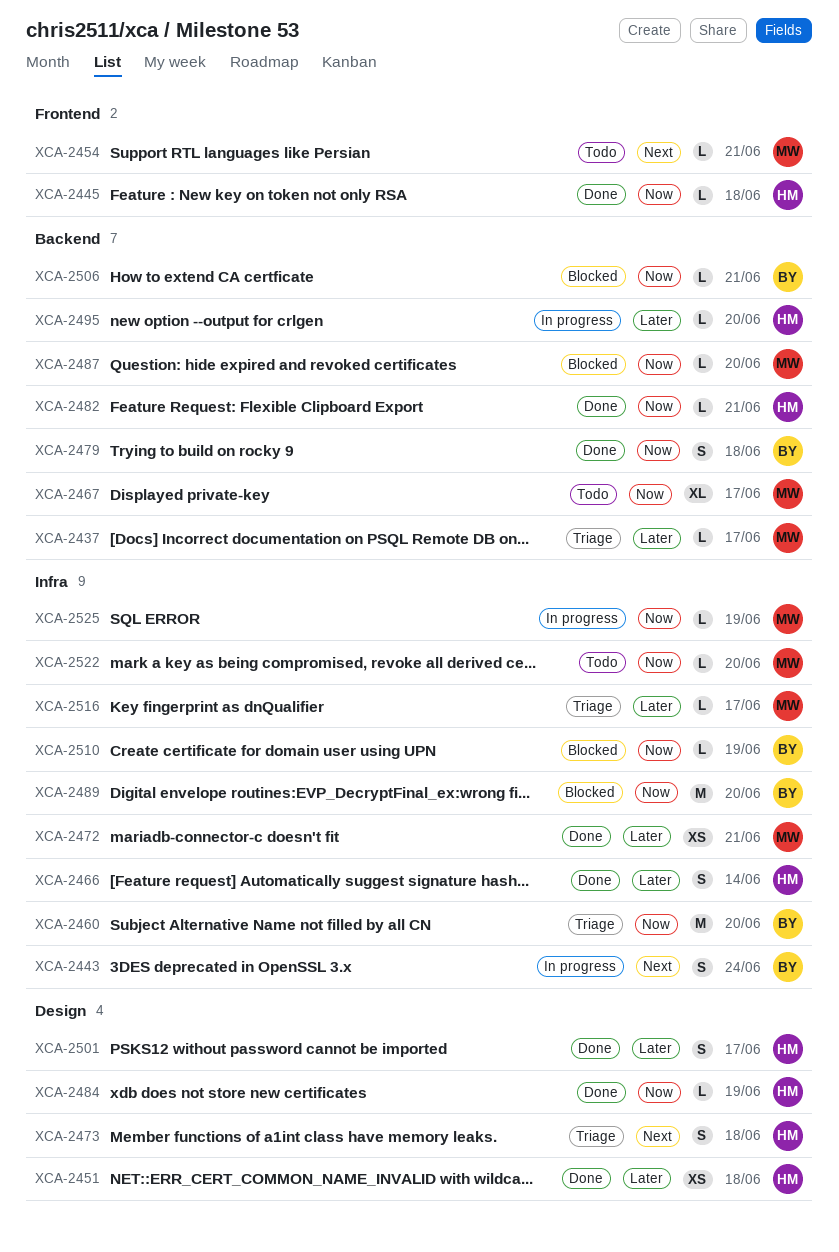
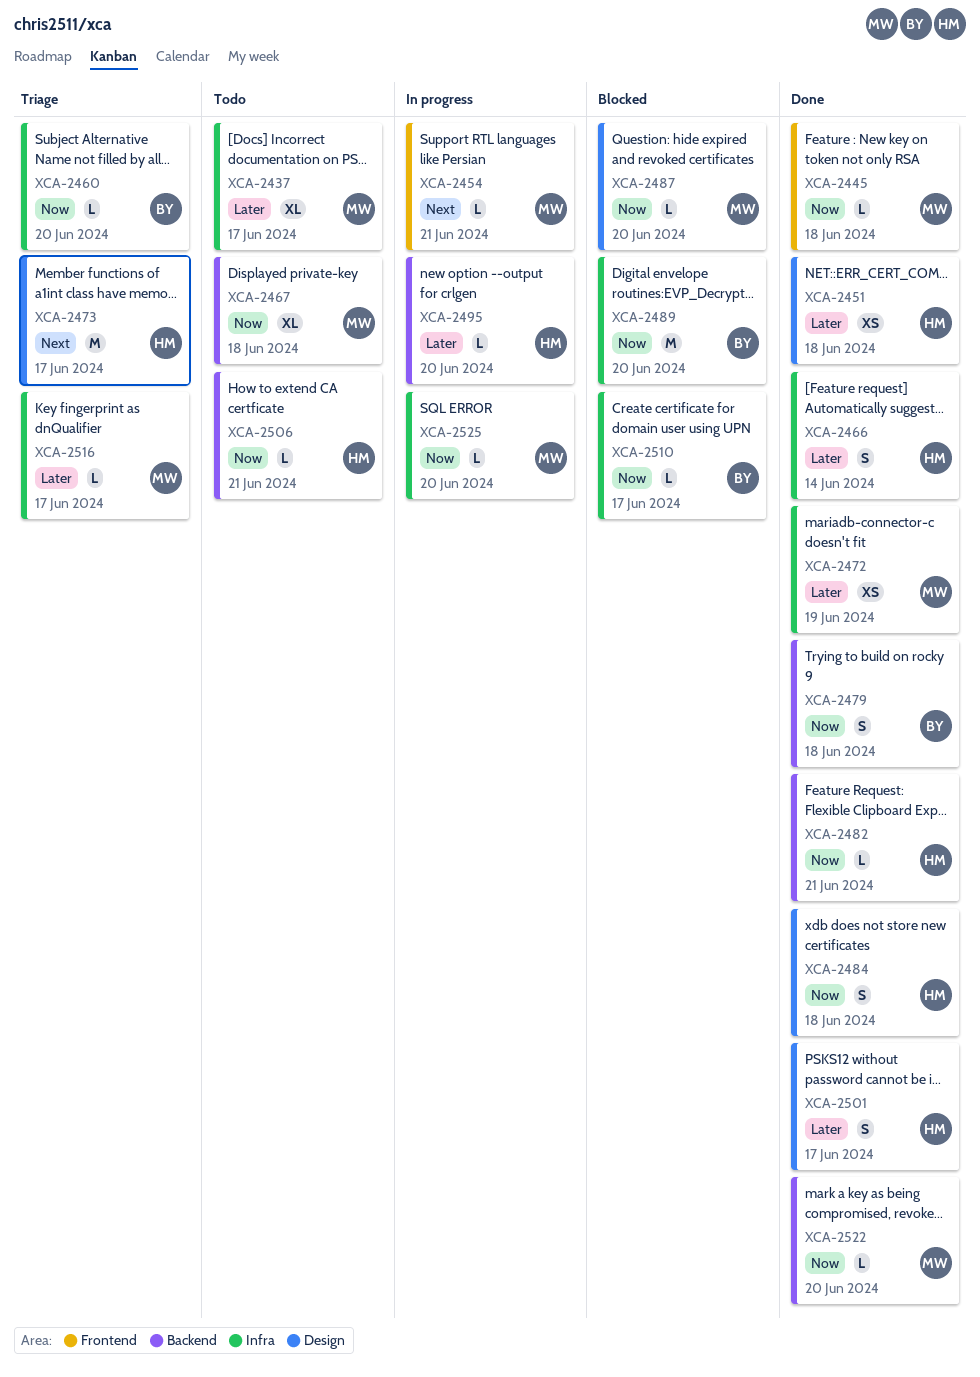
XCA-2437, status: Triage -> Todo
XCA-2437, label: Backend -> Infra
XCA-2437, estimate: L -> XL
XCA-2443: present -> none
XCA-2445, owner: HM -> MW
XCA-2454, status: Todo -> In progress
XCA-2460, estimate: M -> L
XCA-2467, due: Jun 17 -> Jun 18
XCA-2472, due: Jun 21 -> Jun 19
XCA-2473, estimate: S -> M
XCA-2473, due: Jun 18 -> Jun 17
XCA-2484, estimate: L -> S
XCA-2484, due: Jun 19 -> Jun 18
XCA-2487, label: Backend -> Design
XCA-2506, status: Blocked -> Todo
XCA-2506, owner: BY -> HM
XCA-2510, due: Jun 19 -> Jun 17
XCA-2522, status: Todo -> Done
XCA-2522, label: Infra -> Backend
XCA-2525, due: Jun 19 -> Jun 20

